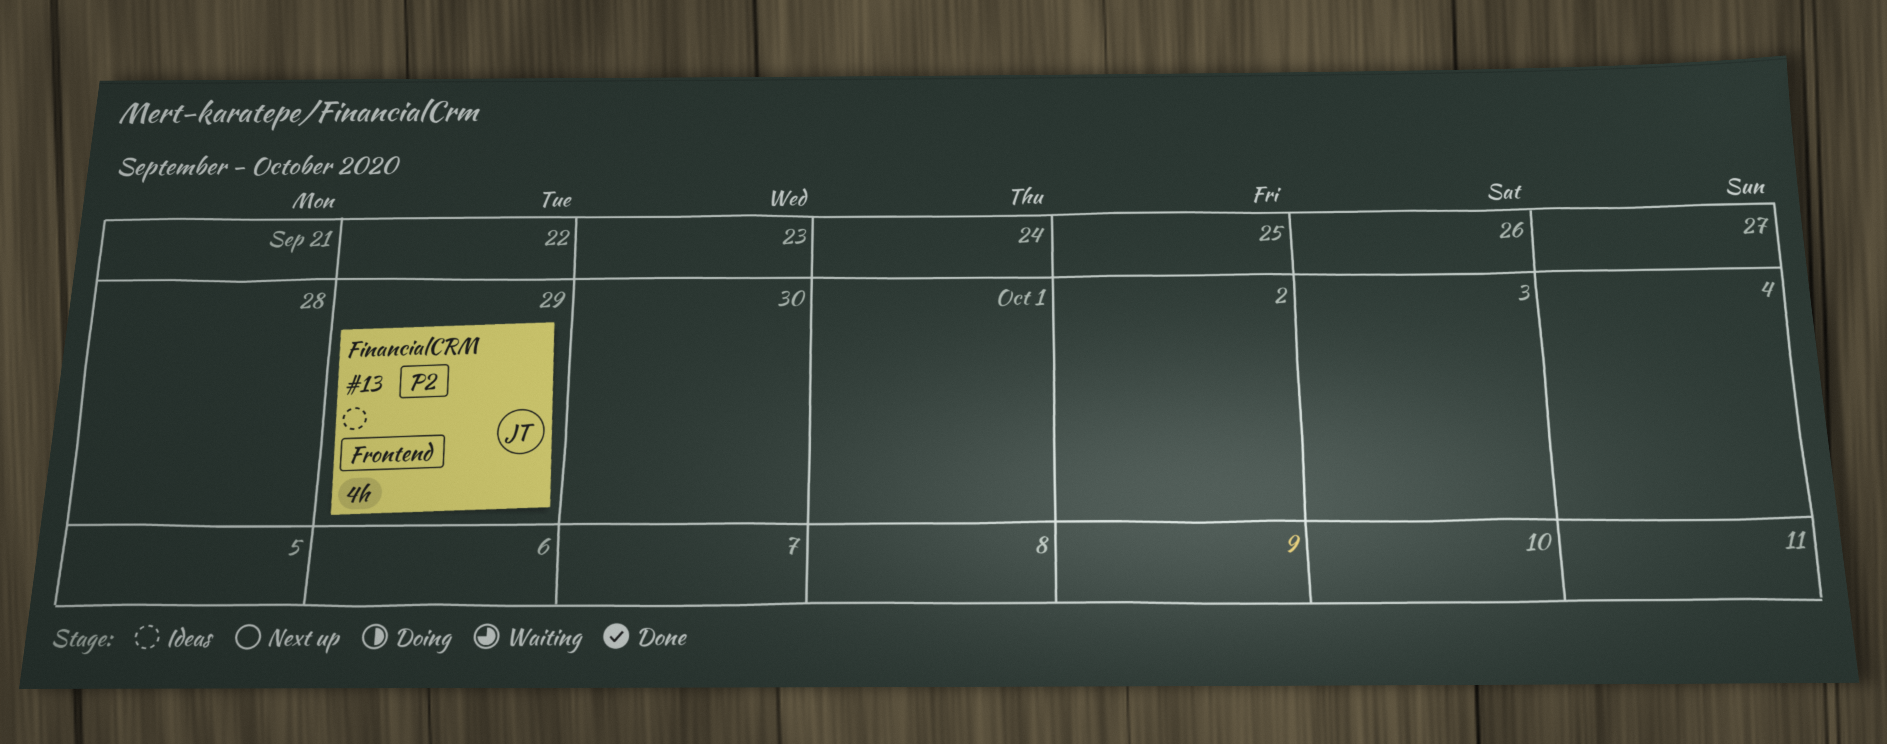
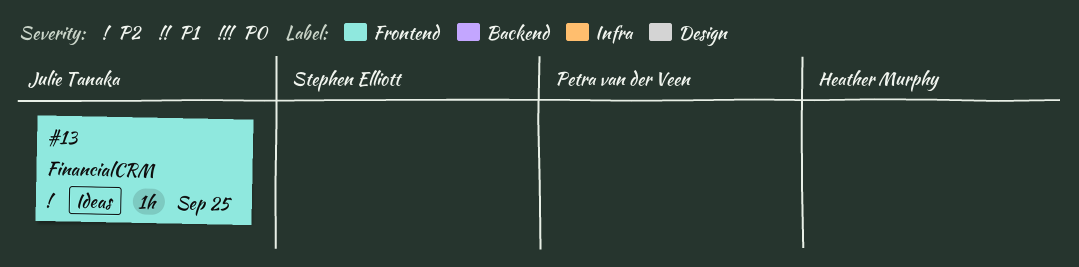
#13, estimate: 4h -> 1h
#13, due: Sep 29 -> Sep 25

